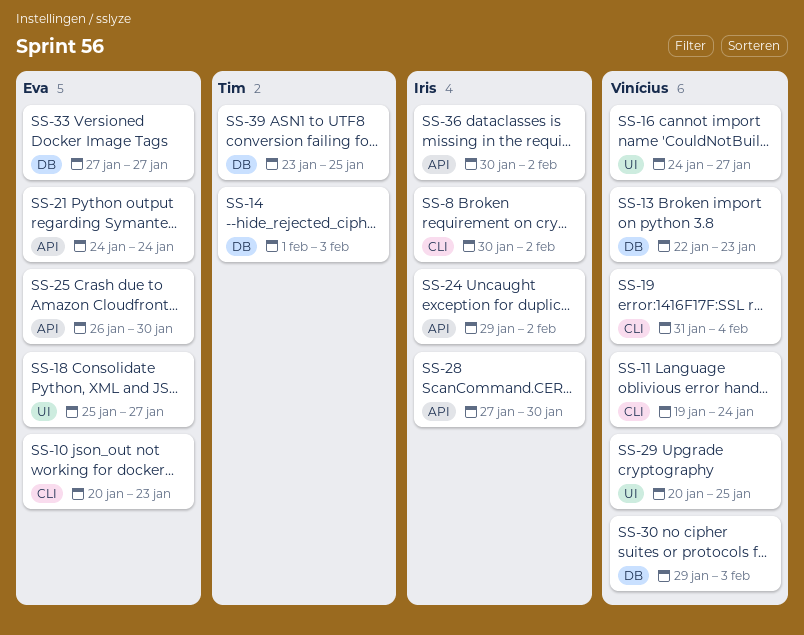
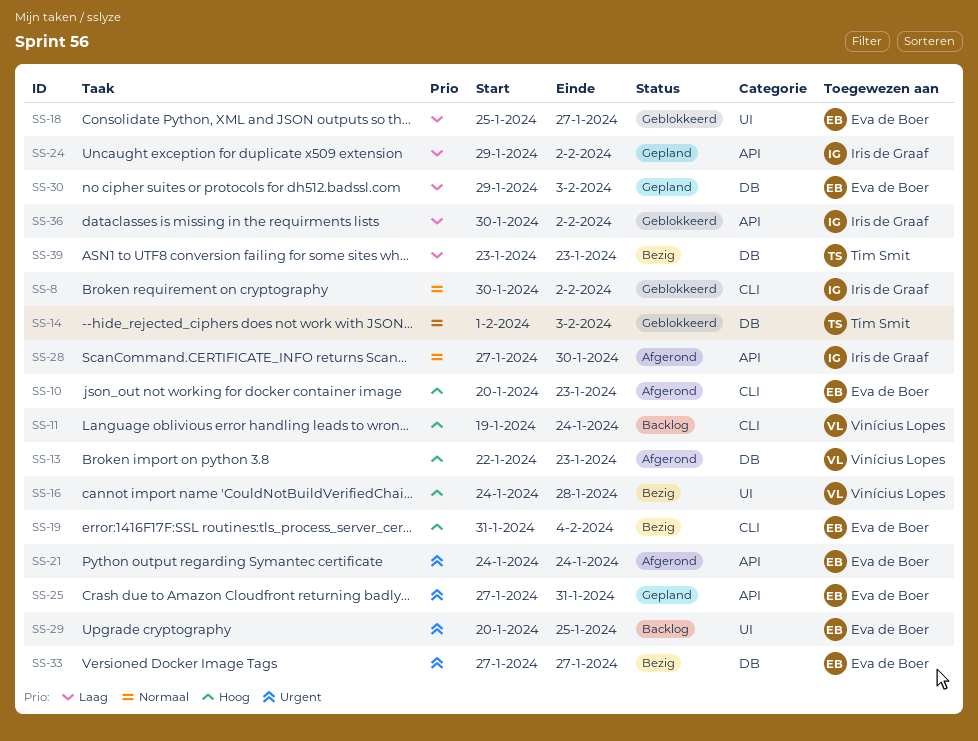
SS-16, due: Jan 27 -> Jan 28
SS-19, owner: Vinícius Lopes -> Eva de Boer
SS-25, start: Jan 26 -> Jan 27
SS-25, due: Jan 30 -> Jan 31
SS-29, owner: Vinícius Lopes -> Eva de Boer
SS-30, owner: Vinícius Lopes -> Eva de Boer
SS-39, due: Jan 25 -> Jan 23

